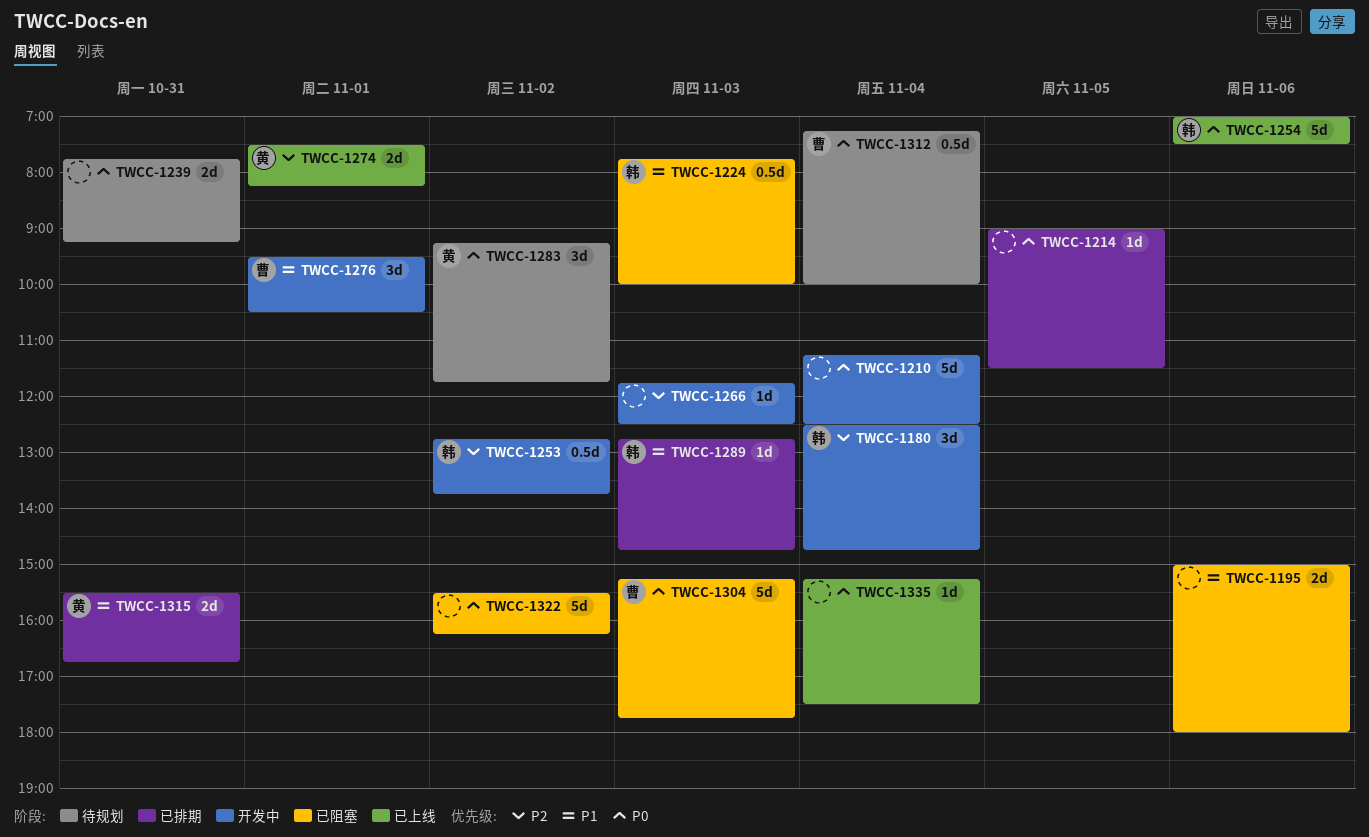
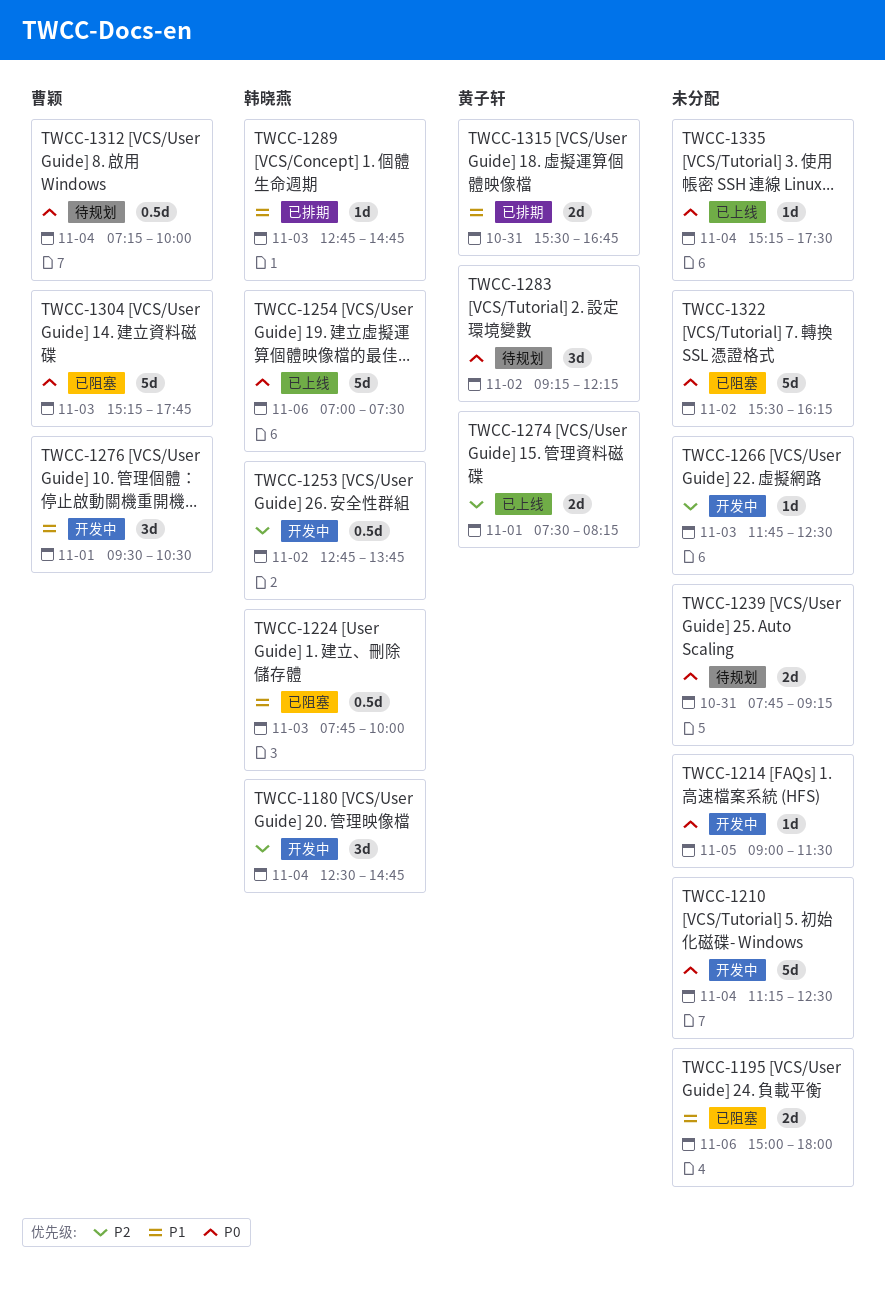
TWCC-1214, status: 已排期 -> 开发中
TWCC-1283, ends: 11:45 -> 12:15

